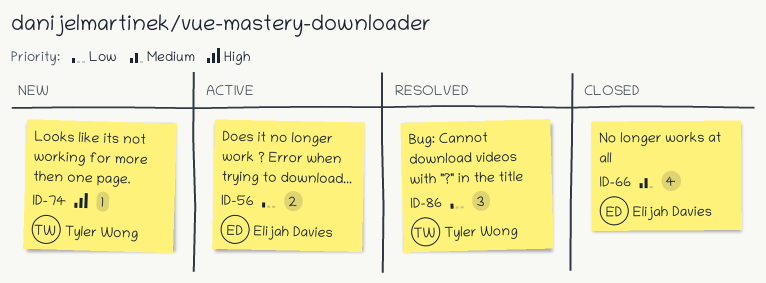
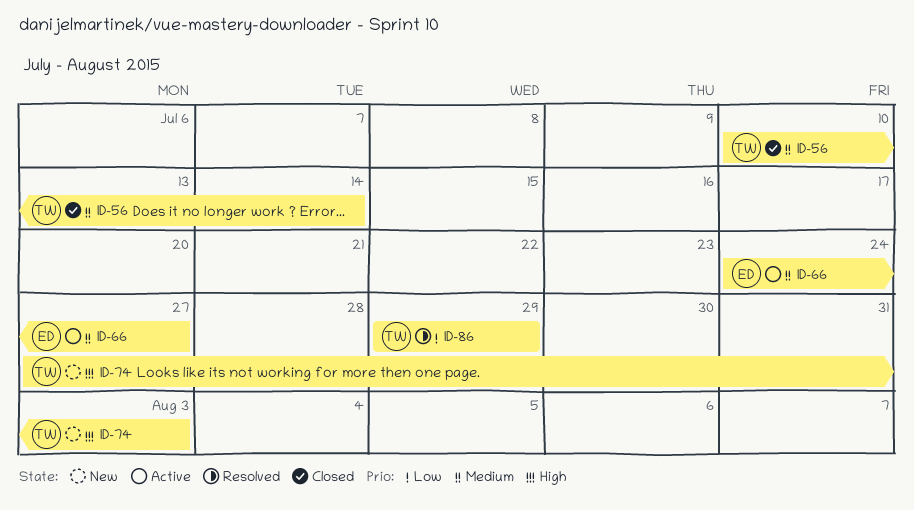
ID-56, status: Active -> Closed
ID-56, owner: Elijah Davies -> Tyler Wong
ID-56, priority: Low -> Medium
ID-66, status: Closed -> Active

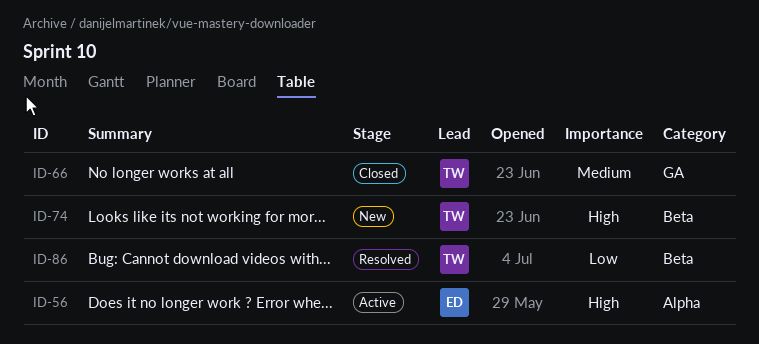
ID-56, status: Closed -> Active
ID-56, owner: TW -> ED
ID-56, priority: Medium -> High
ID-66, status: Active -> Closed
ID-66, owner: ED -> TW

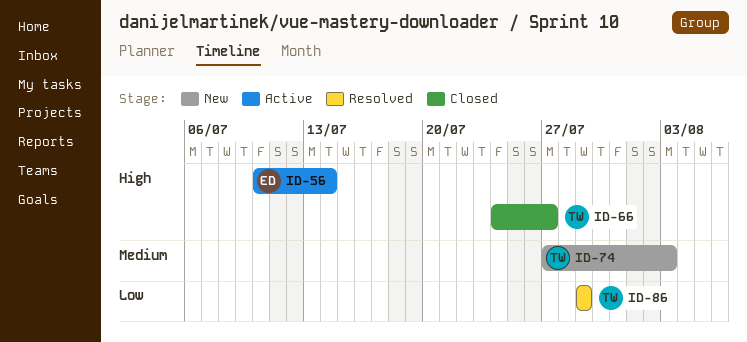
ID-66, priority: Medium -> High
ID-74, priority: High -> Medium

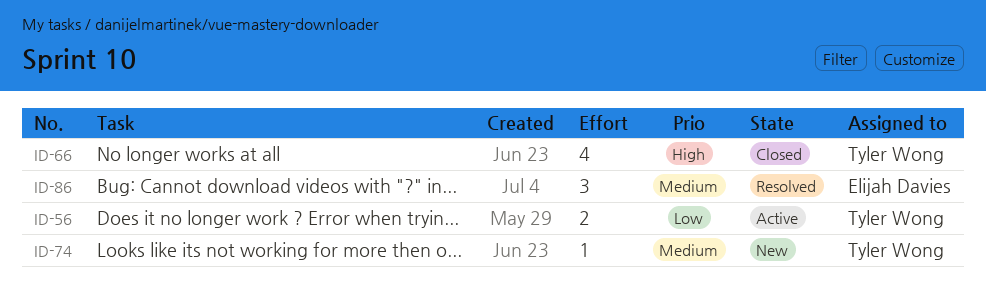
ID-56, owner: Elijah Davies -> Tyler Wong
ID-56, priority: High -> Low
ID-86, owner: Tyler Wong -> Elijah Davies
ID-86, priority: Low -> Medium

